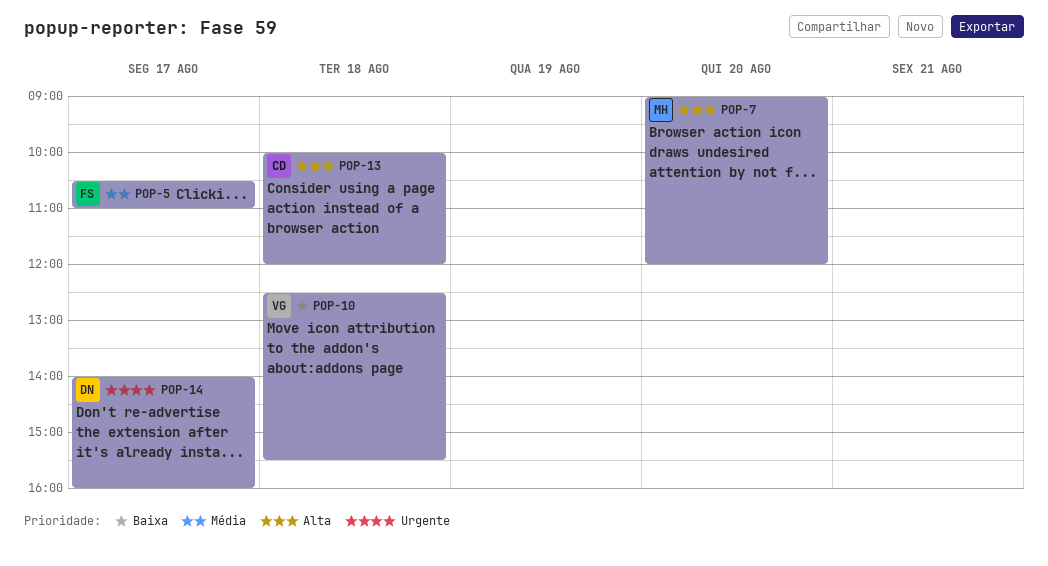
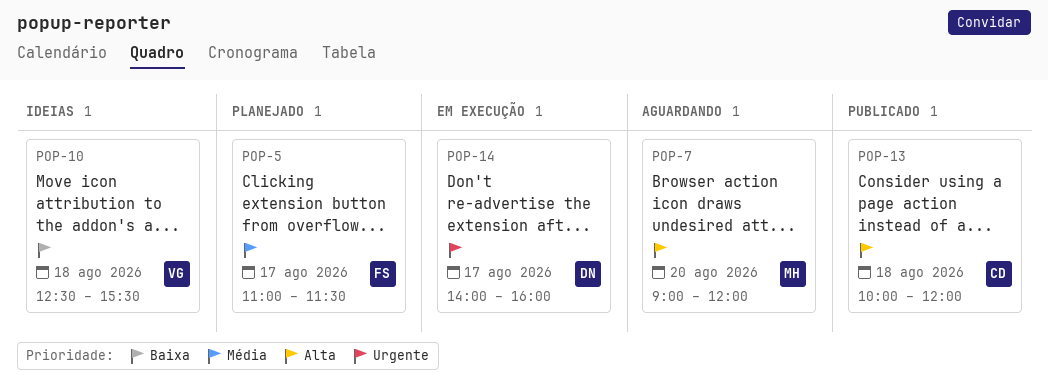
POP-5, begins: 10:30 -> 11:00
POP-5, ends: 11:00 -> 11:30

